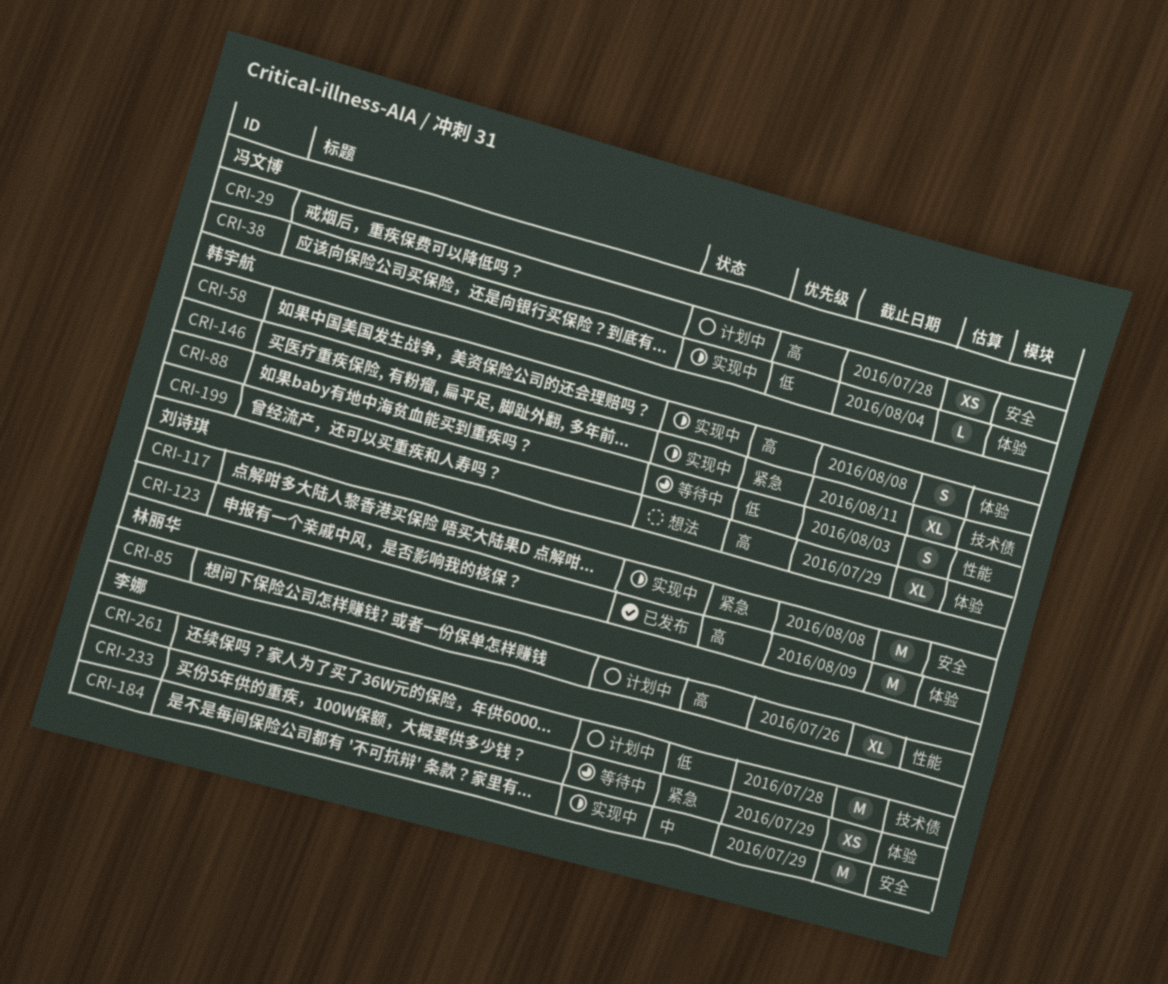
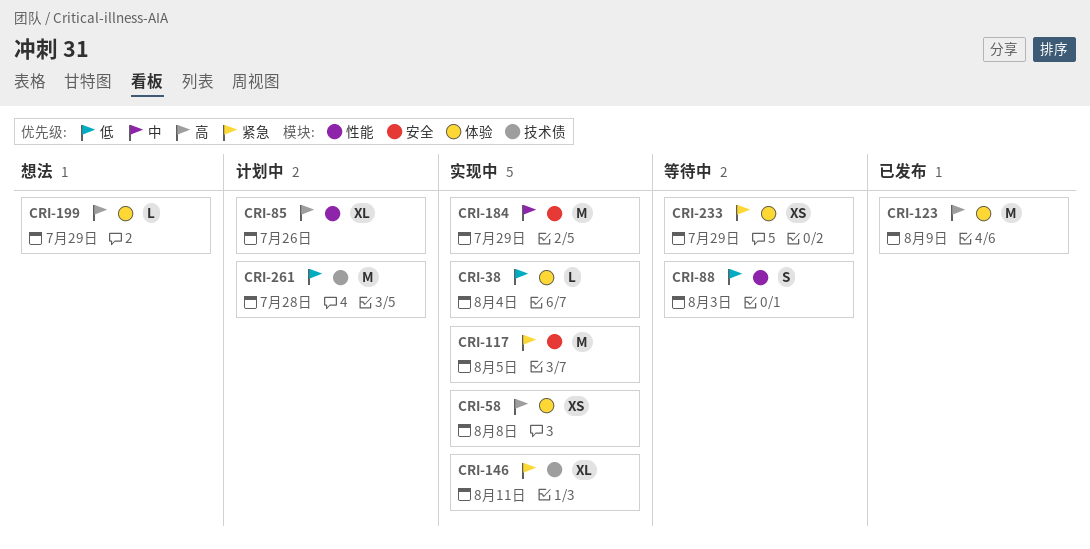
CRI-29: present -> none
CRI-58, estimate: S -> XS
CRI-117, due: Aug 8 -> Aug 5
CRI-199, estimate: XL -> L

